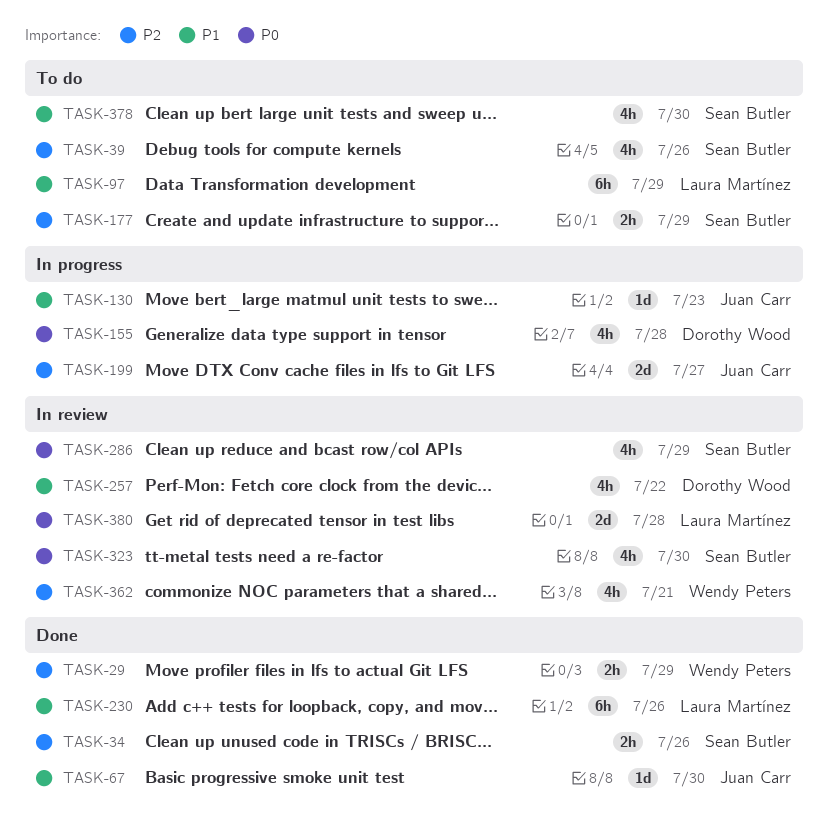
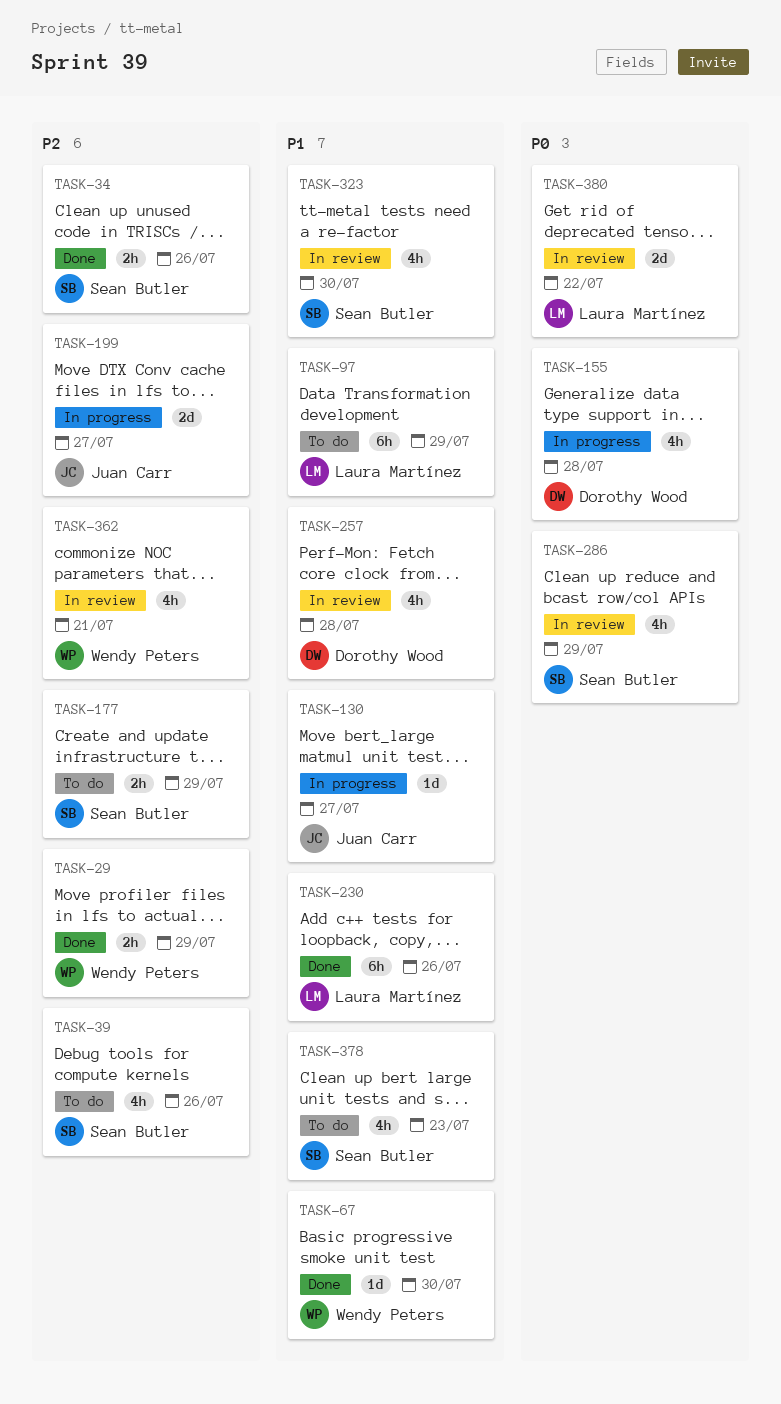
TASK-67, owner: Juan Carr -> Wendy Peters
TASK-130, due: Jul 23 -> Jul 27
TASK-257, due: Jul 22 -> Jul 28
TASK-323, priority: P0 -> P1
TASK-378, due: Jul 30 -> Jul 23
TASK-380, due: Jul 28 -> Jul 22

